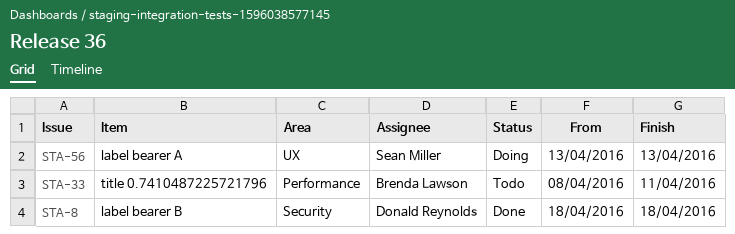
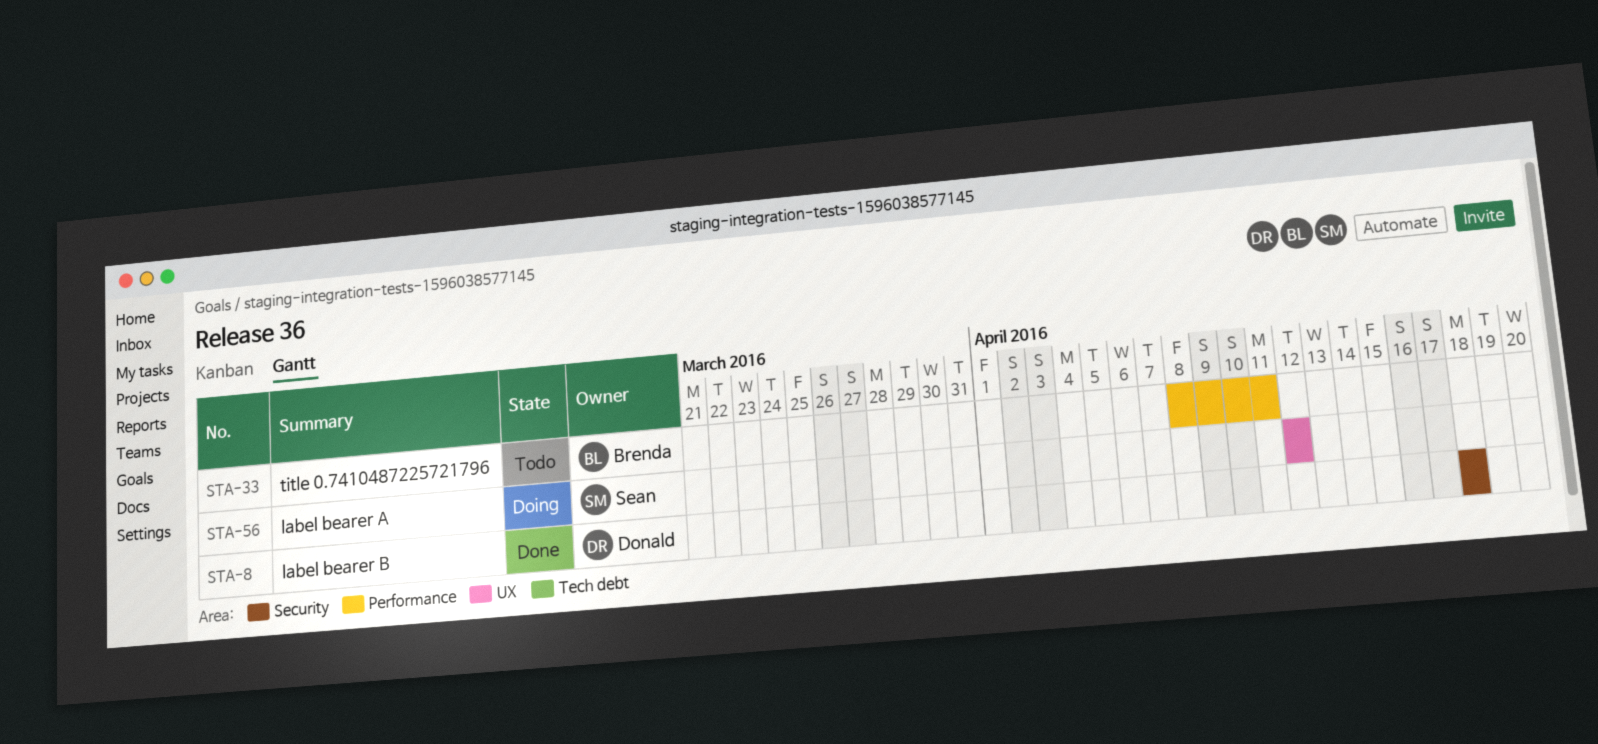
STA-56, start: Apr 13 -> Apr 12
STA-56, due: Apr 13 -> Apr 12

